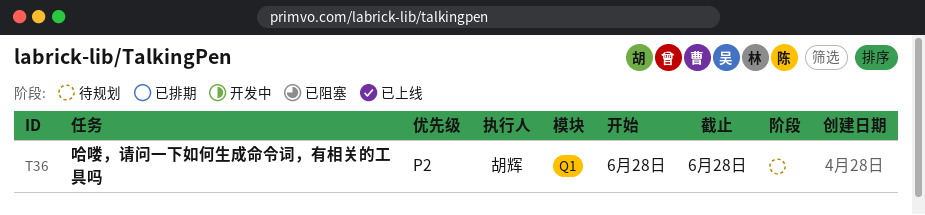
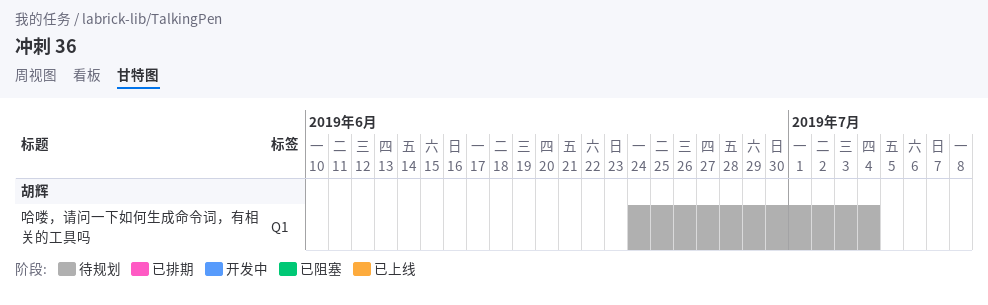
哈喽，请问一下如何生成命令词，有相关的工具吗, start: Jun 28 -> Jun 24
哈喽，请问一下如何生成命令词，有相关的工具吗, due: Jun 28 -> Jul 4

